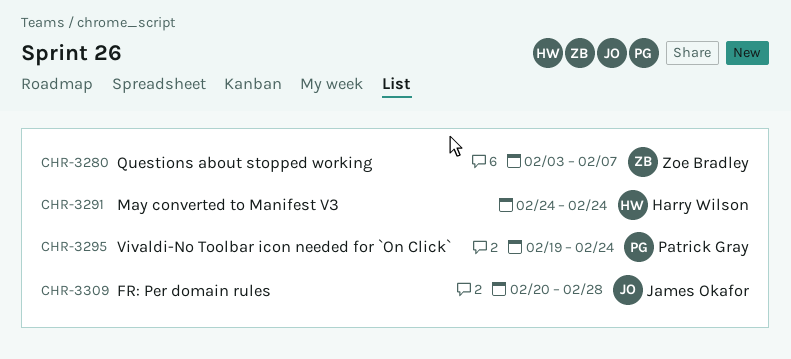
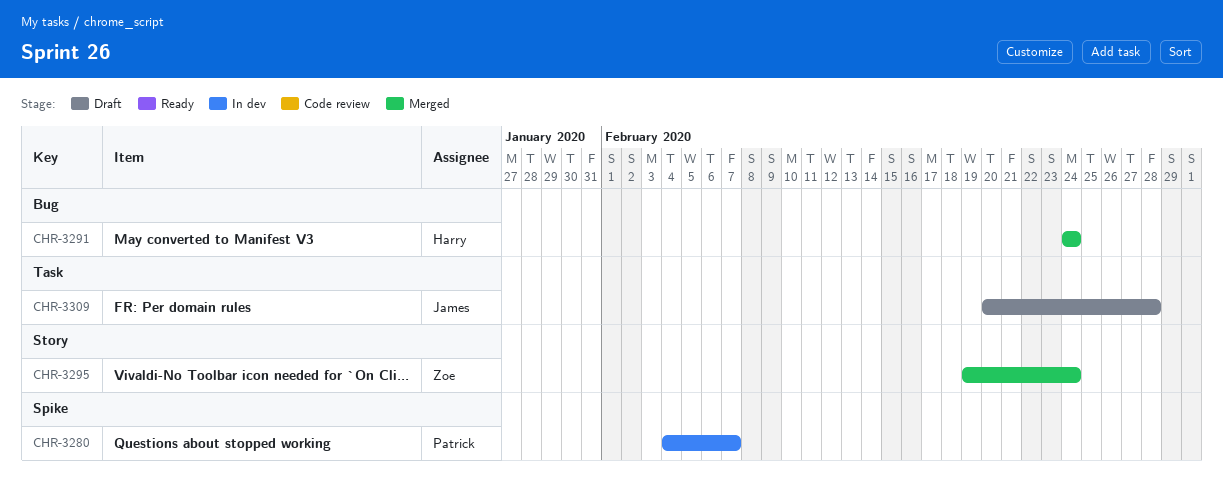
CHR-3280, owner: Zoe Bradley -> Patrick Gray
CHR-3280, start: Feb 3 -> Feb 4
CHR-3295, owner: Patrick Gray -> Zoe Bradley

